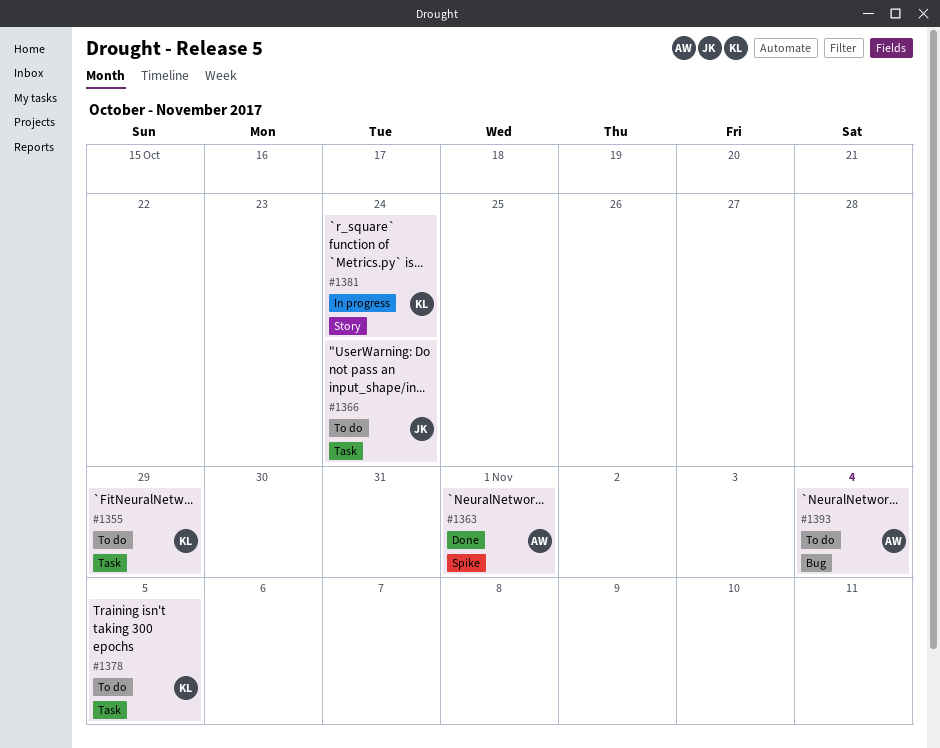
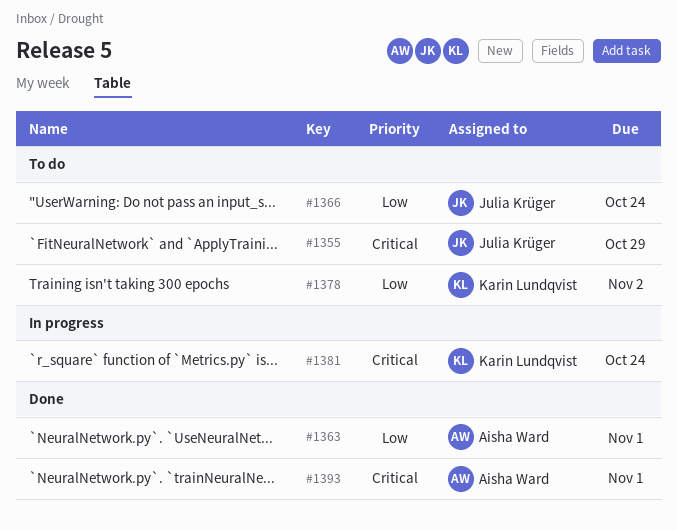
#1355, owner: Karin Lundqvist -> Julia Krüger
#1378, due: Nov 5 -> Nov 2
#1393, status: To do -> Done
#1393, due: Nov 4 -> Nov 1

